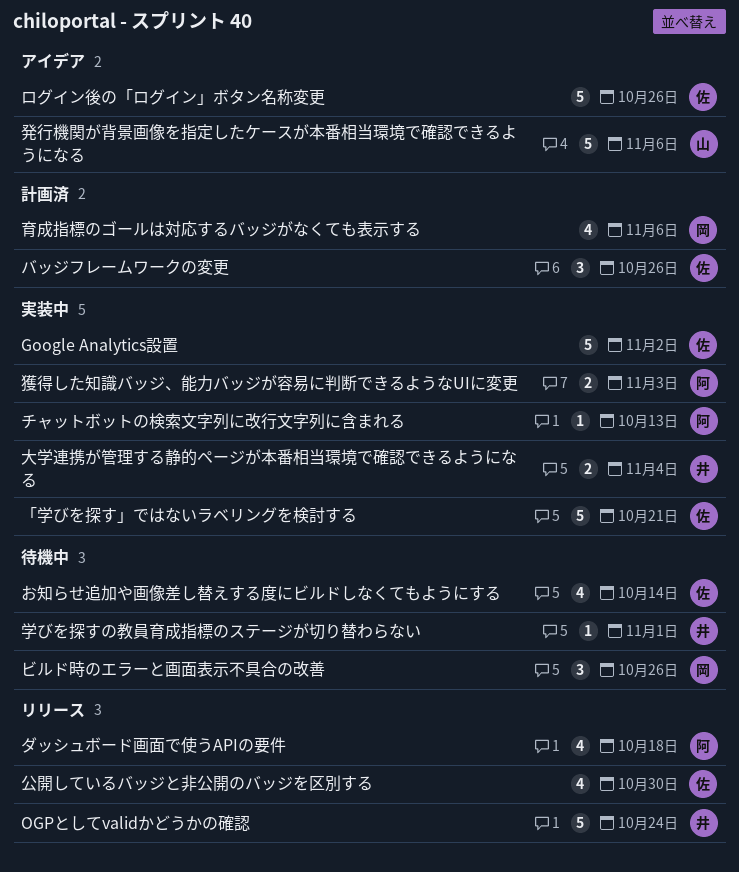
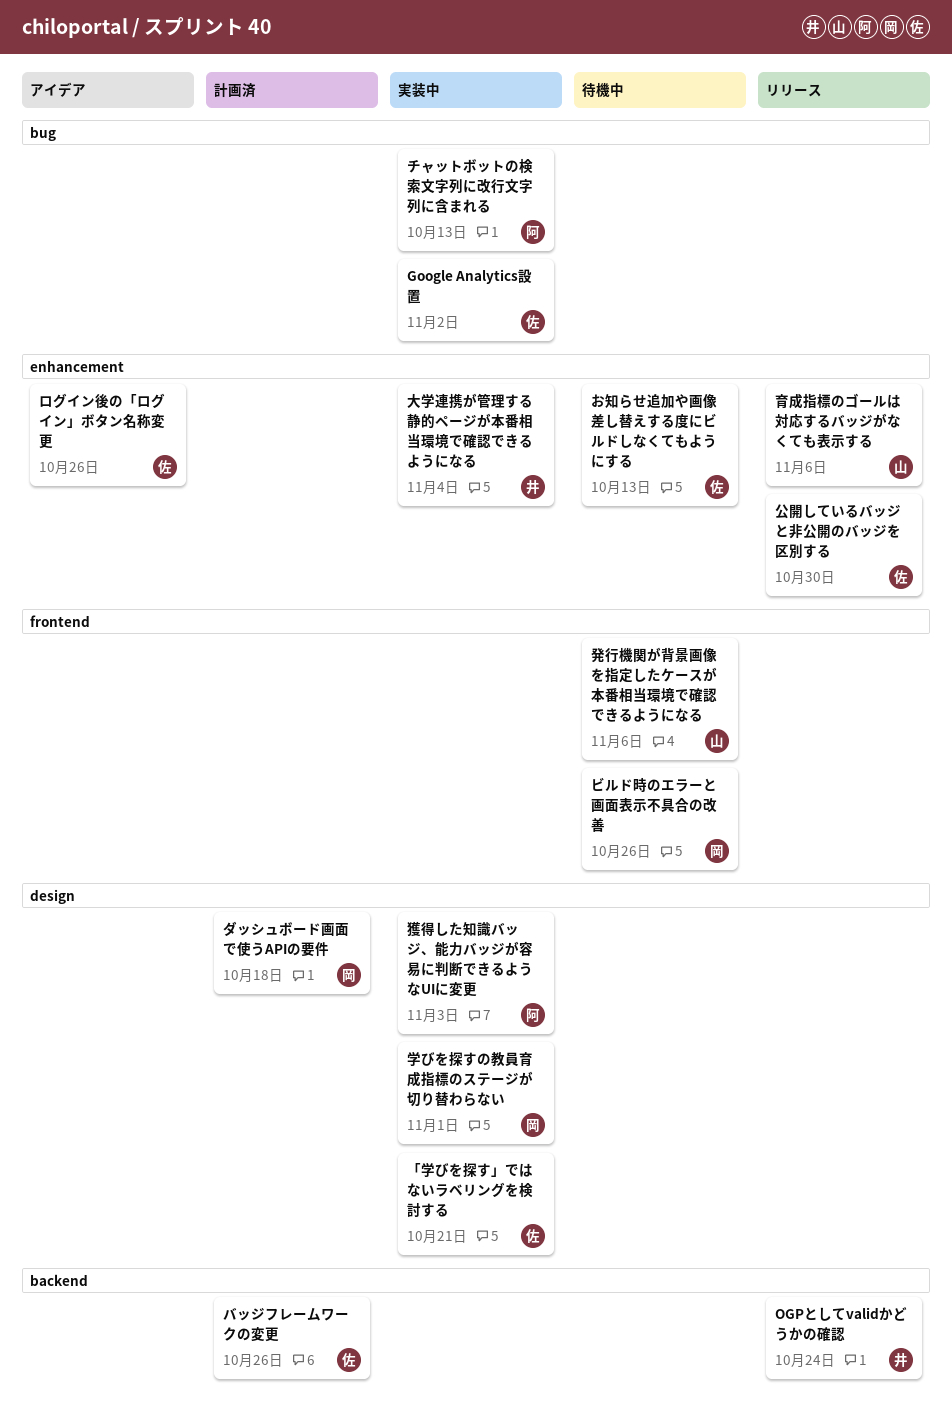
お知らせ追加や画像差し替えする度にビルドしなくてもようにする, due: Oct 14 -> Oct 13
ダッシュボード画面で使うAPIの要件, status: リリース -> 計画済
ダッシュボード画面で使うAPIの要件, owner: 阿 -> 岡
学びを探すの教員育成指標のステージが切り替わらない, status: 待機中 -> 実装中
学びを探すの教員育成指標のステージが切り替わらない, owner: 井 -> 岡
発行機関が背景画像を指定したケースが本番相当環境で確認できるようになる, status: アイデア -> 待機中
育成指標のゴールは対応するバッジがなくても表示する, status: 計画済 -> リリース
育成指標のゴールは対応するバッジがなくても表示する, owner: 岡 -> 山

